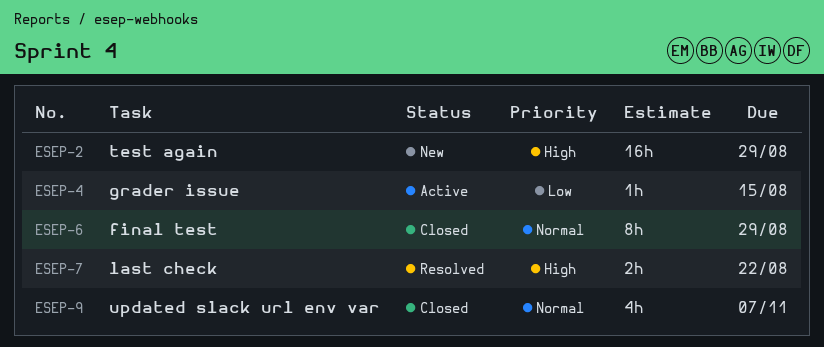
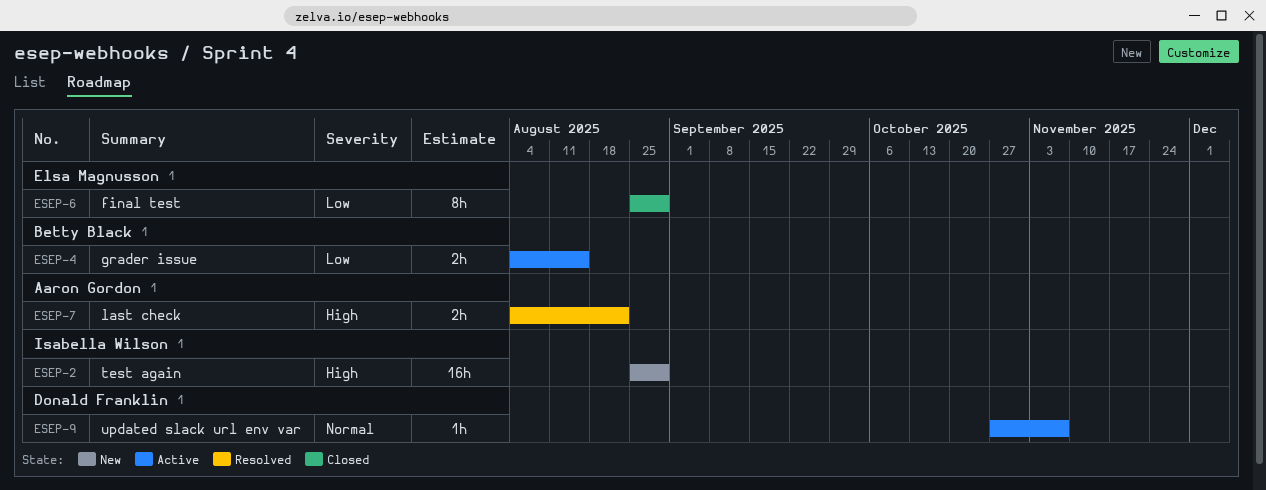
ESEP-4, estimate: 1h -> 2h
ESEP-6, priority: Normal -> Low
ESEP-9, status: Closed -> Active
ESEP-9, estimate: 4h -> 1h

